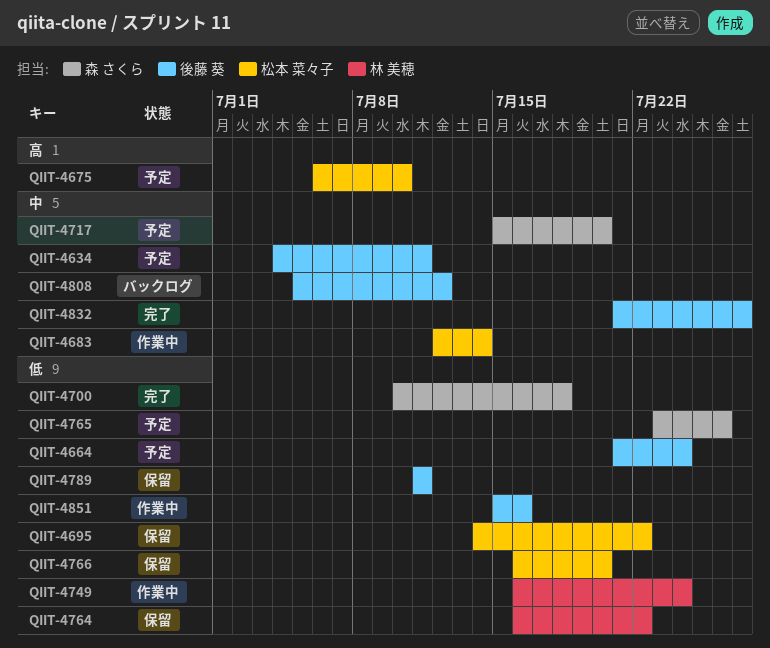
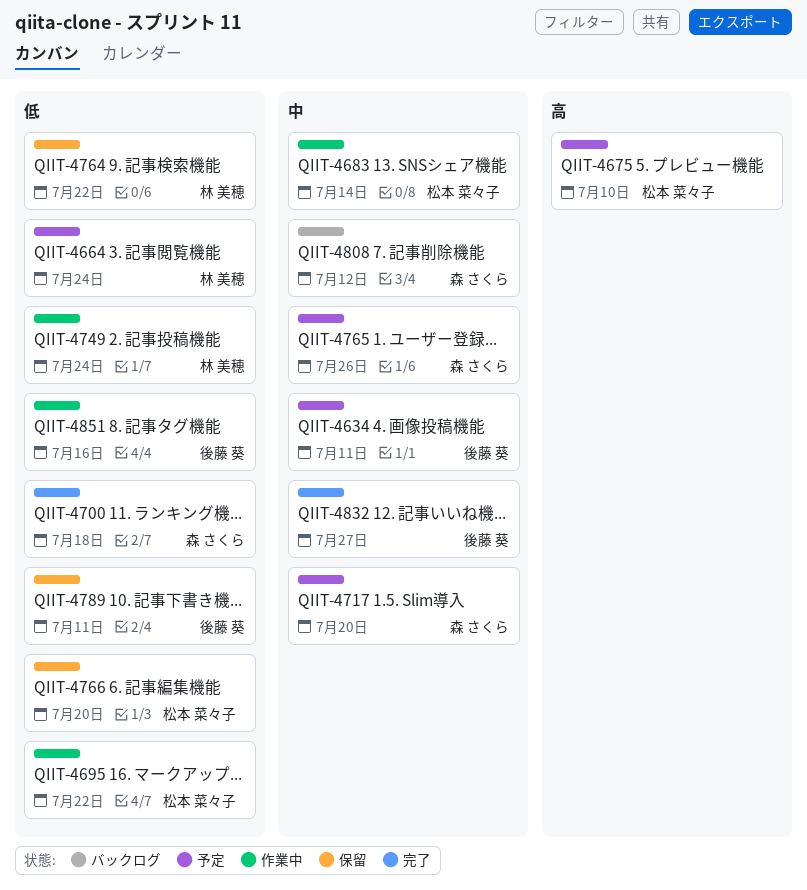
QIIT-4664, owner: 後藤 葵 -> 林 美穂
QIIT-4695, status: 保留 -> 作業中
QIIT-4765, priority: 低 -> 中
QIIT-4808, owner: 後藤 葵 -> 森 さくら

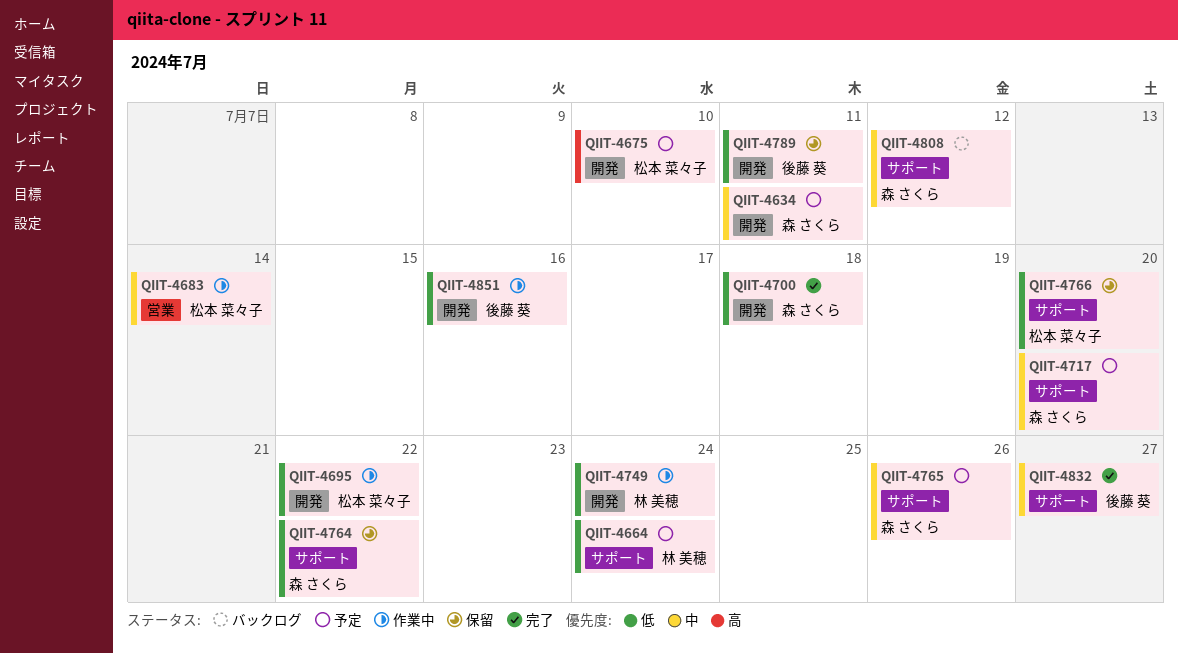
QIIT-4634, owner: 後藤 葵 -> 森 さくら
QIIT-4764, owner: 林 美穂 -> 森 さくら

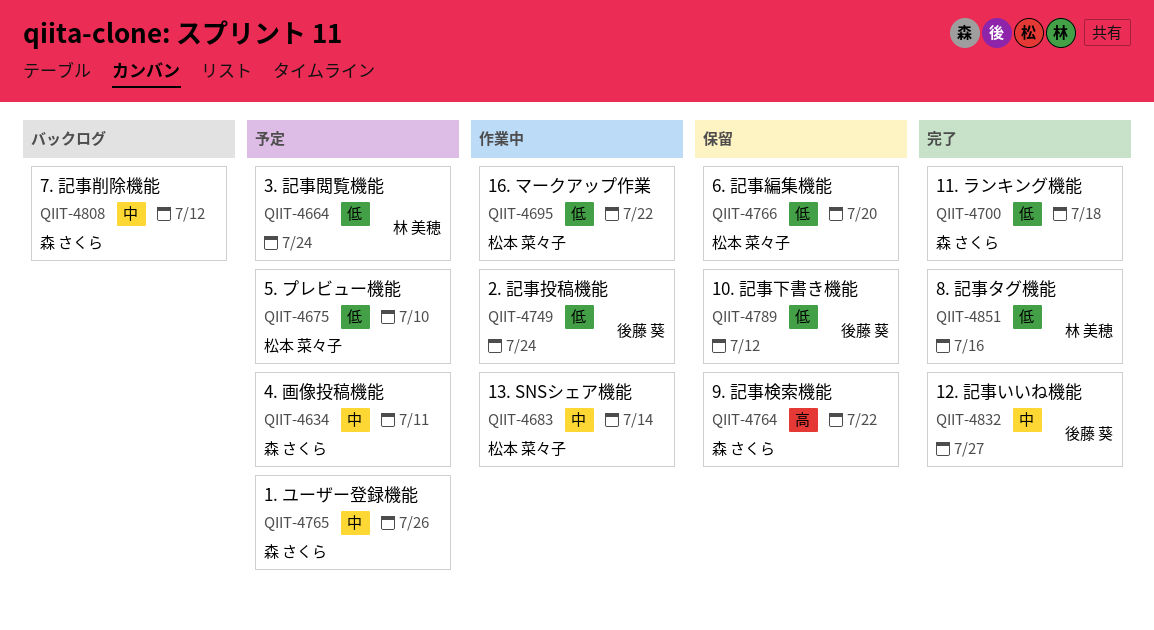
QIIT-4675, priority: 高 -> 低
QIIT-4717: present -> none
QIIT-4749, owner: 林 美穂 -> 後藤 葵
QIIT-4764, priority: 低 -> 高
QIIT-4789, due: Jul 11 -> Jul 12
QIIT-4851, status: 作業中 -> 完了
QIIT-4851, owner: 後藤 葵 -> 林 美穂

